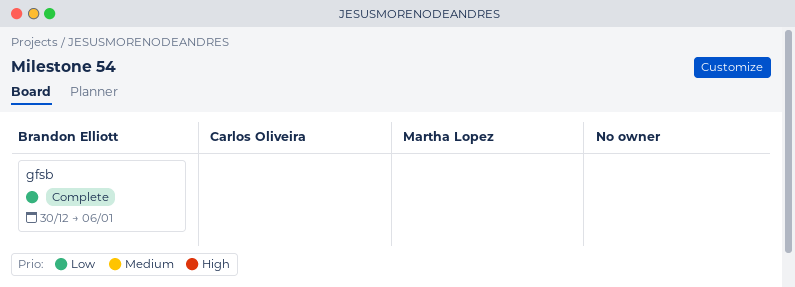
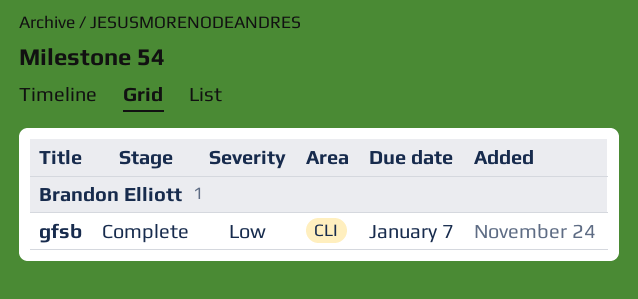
gfsb, due: Jan 6 -> Jan 7

